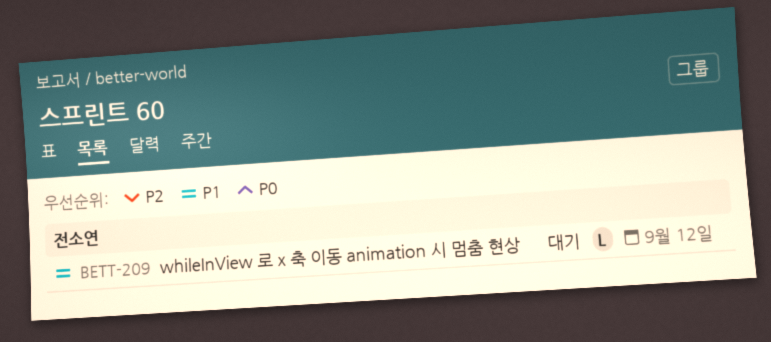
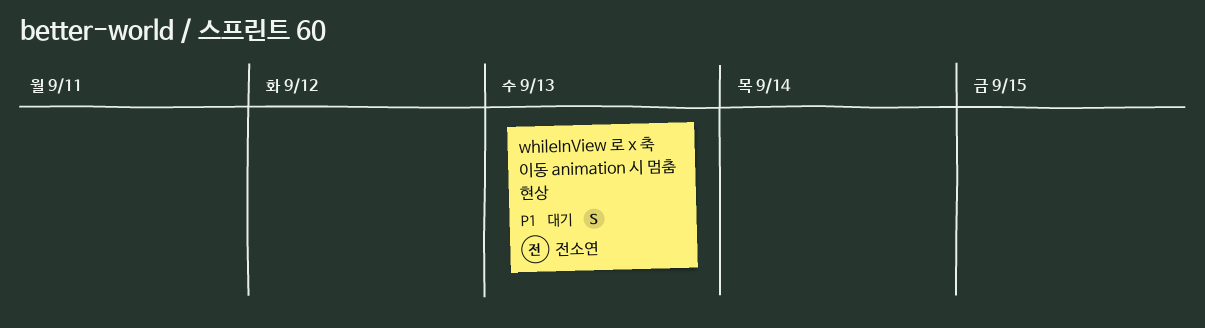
whileInView 로 x 축 이동 animation 시 멈춤 현상, estimate: L -> S
whileInView 로 x 축 이동 animation 시 멈춤 현상, due: Sep 12 -> Sep 13

